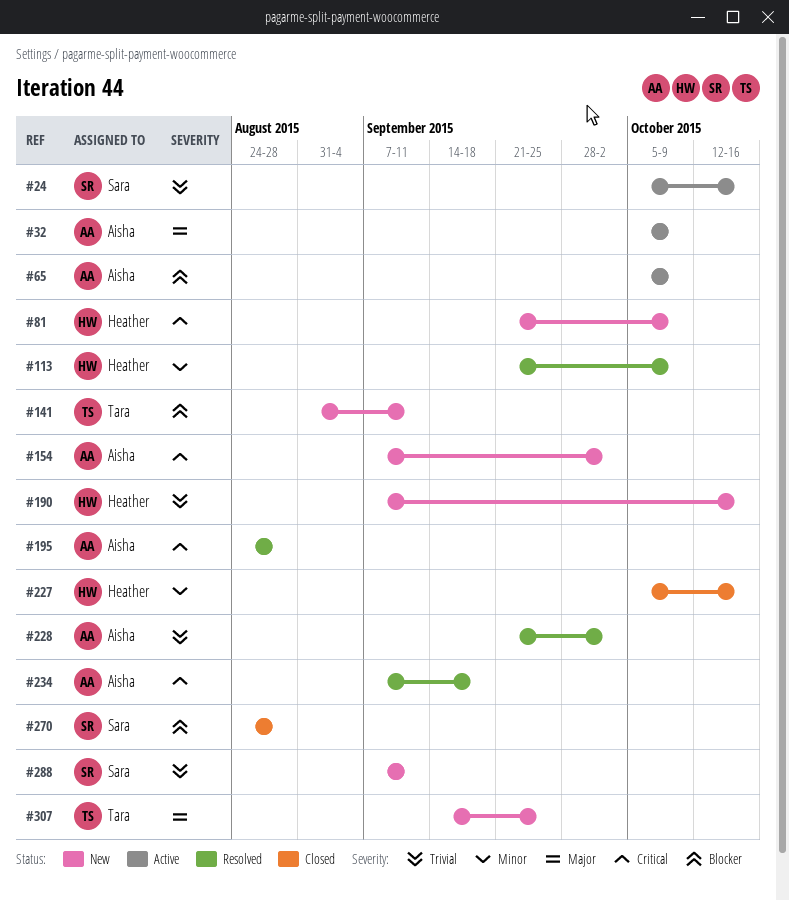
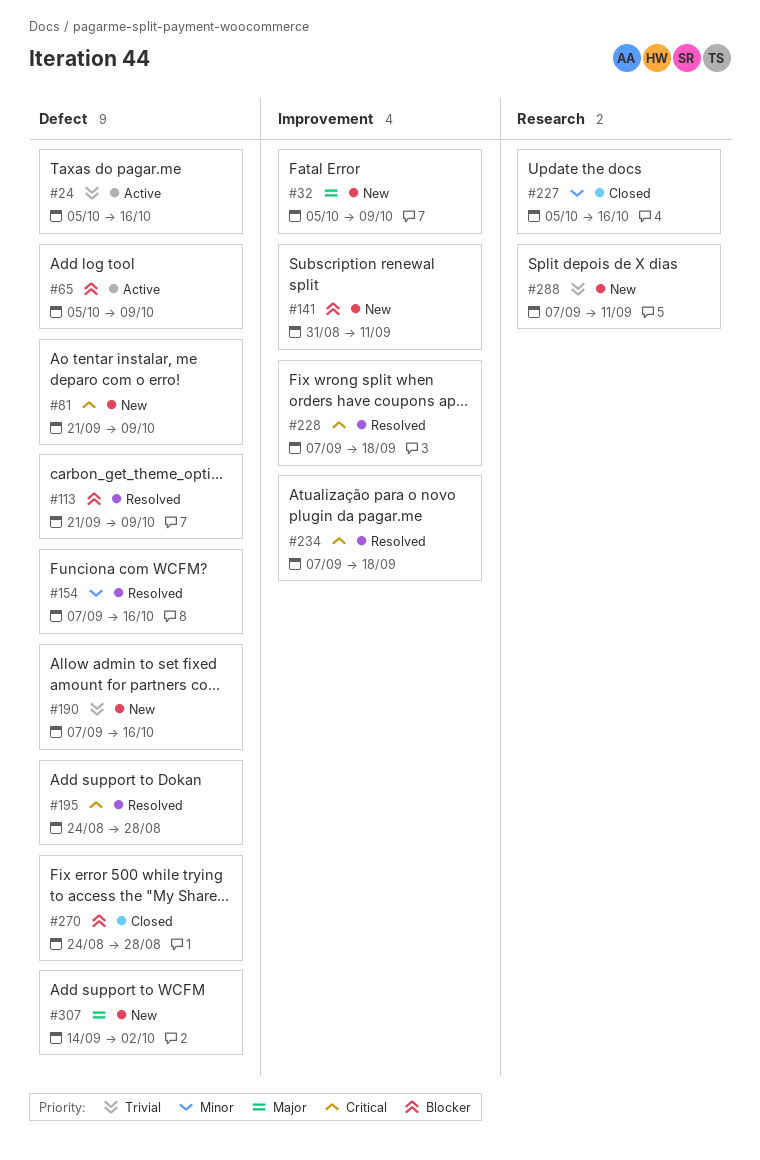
#32, status: Active -> New
#113, priority: Minor -> Blocker
#154, status: New -> Resolved
#154, priority: Critical -> Minor
#154, due: Oct 2 -> Oct 16
#228, priority: Trivial -> Critical
#228, start: Sep 21 -> Sep 7
#228, due: Oct 2 -> Sep 18
#307, due: Sep 25 -> Oct 2

